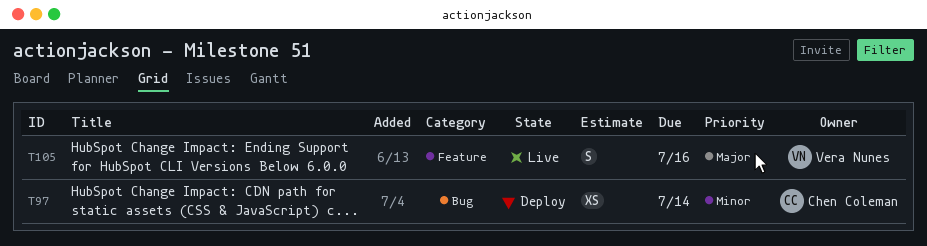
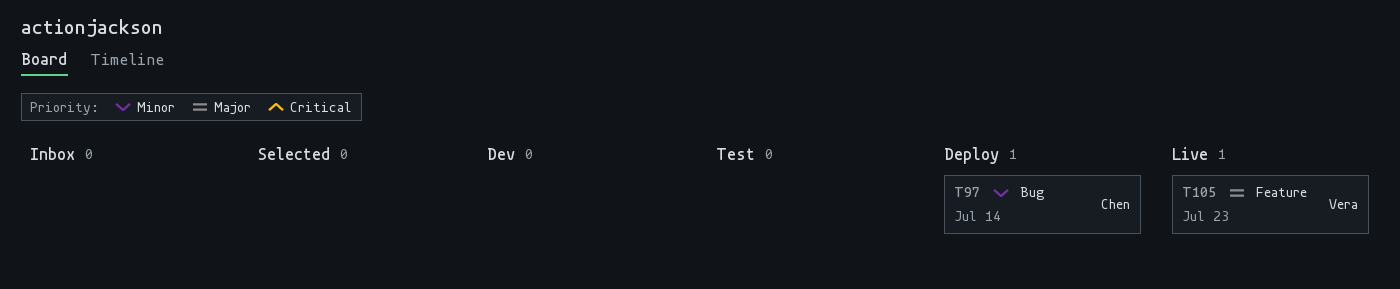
T105, due: Jul 16 -> Jul 23

